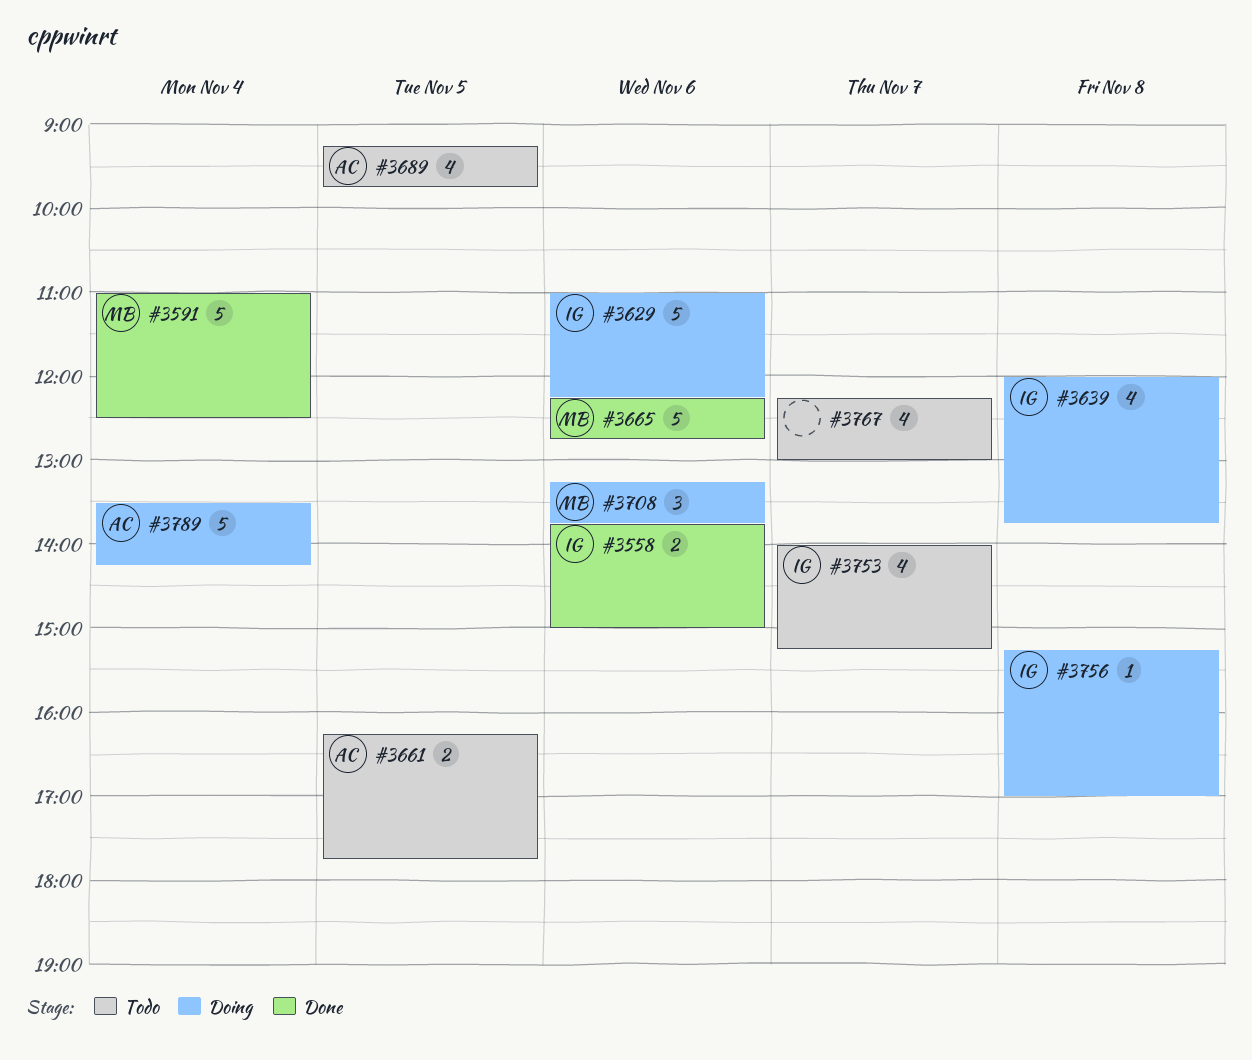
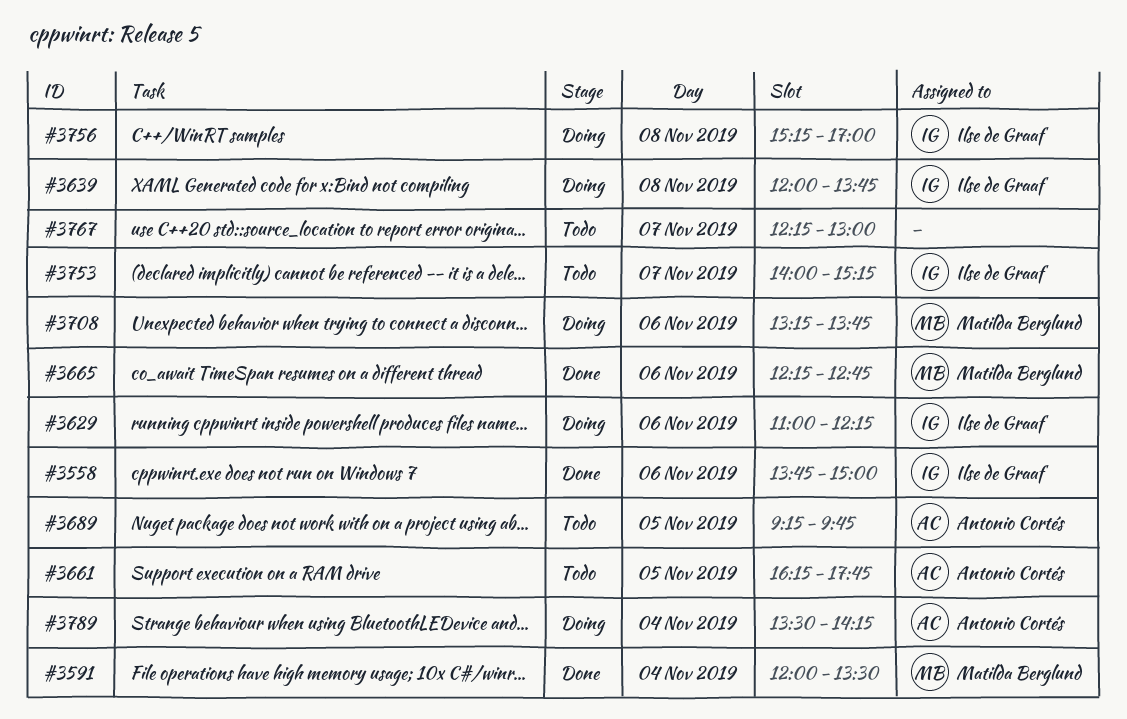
#3591, begins: 11:00 -> 12:00
#3591, ends: 12:30 -> 13:30

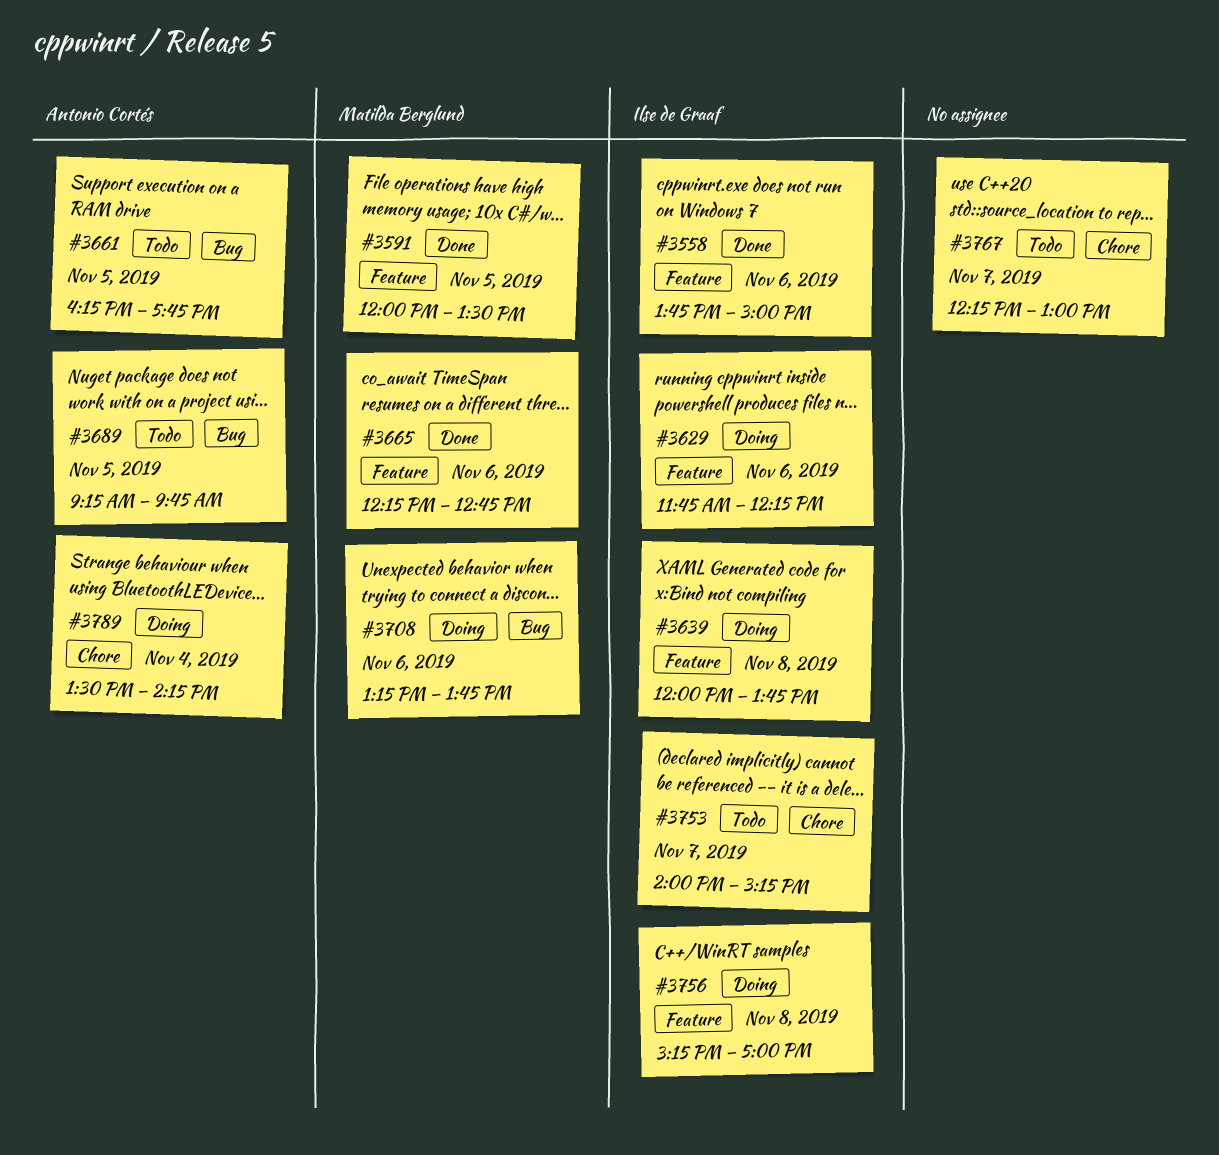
#3591, day: Nov 4 -> Nov 5
#3629, begins: 11:00 -> 11:45

